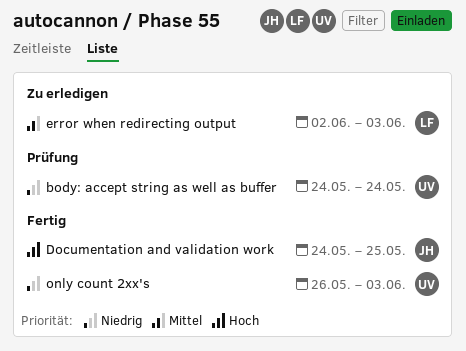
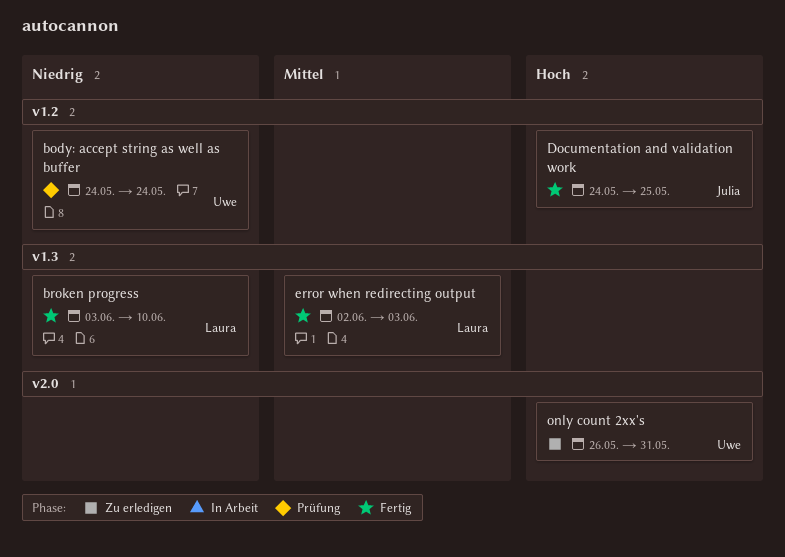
broken progress: none -> present
error when redirecting output, status: Zu erledigen -> Fertig
only count 2xx's, status: Fertig -> Zu erledigen
only count 2xx's, priority: Niedrig -> Hoch
only count 2xx's, due: Jun 3 -> May 31

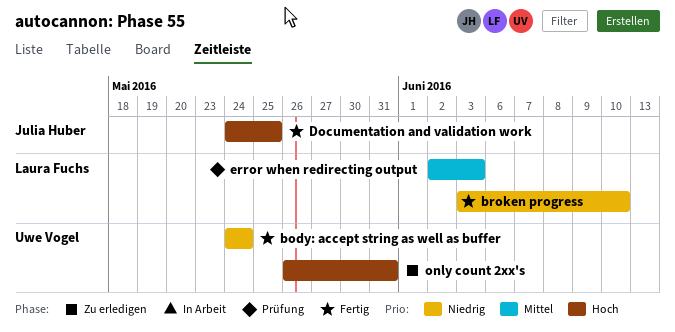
body: accept string as well as buffer, status: Prüfung -> Fertig
error when redirecting output, status: Fertig -> Prüfung

